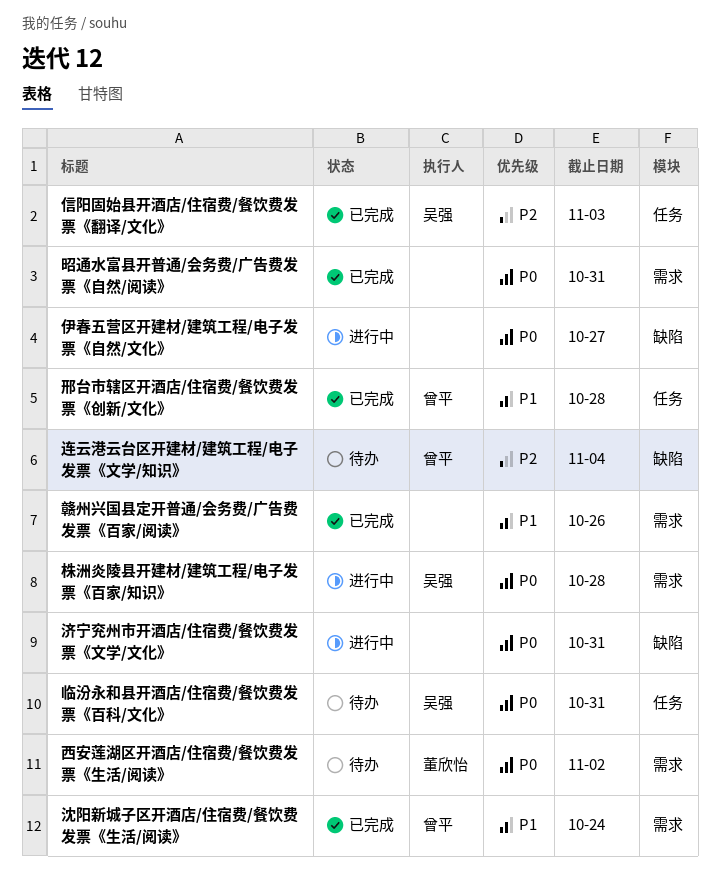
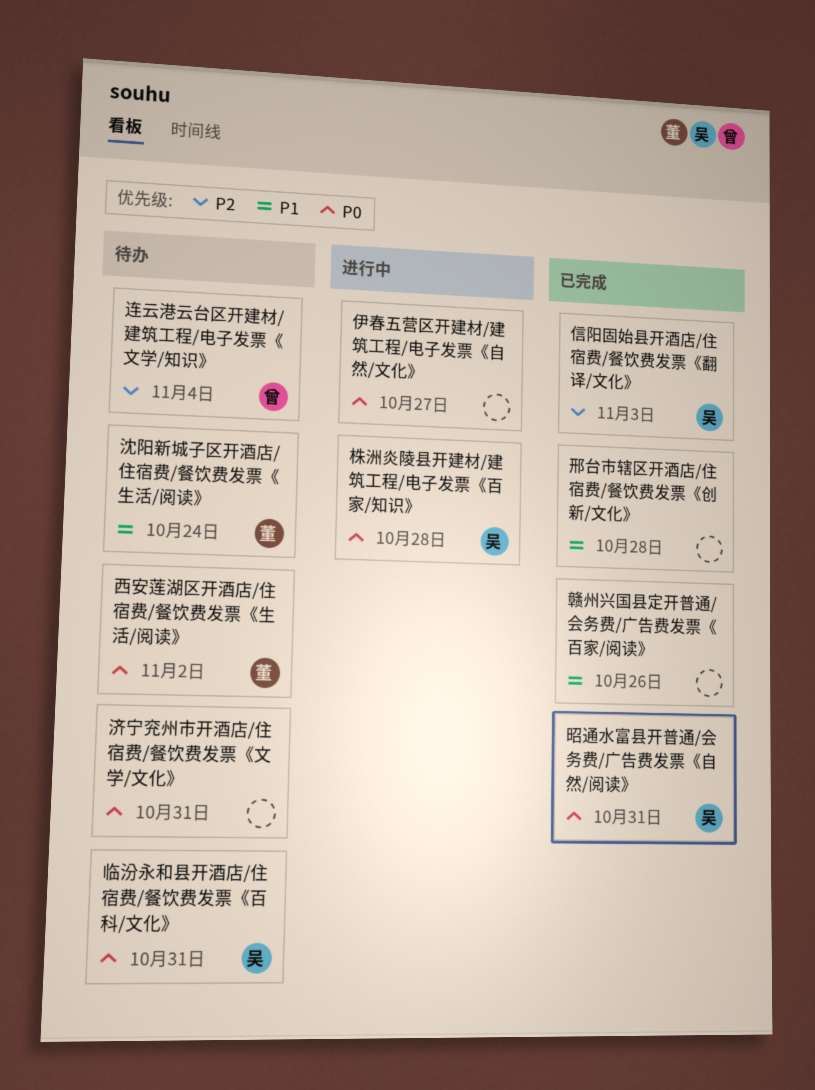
昭通水富县开普通/会务费/广告费发票《自然/阅读》, owner: none -> 吴强
沈阳新城子区开酒店/住宿费/餐饮费发票《生活/阅读》, status: 已完成 -> 待办
沈阳新城子区开酒店/住宿费/餐饮费发票《生活/阅读》, owner: 曾平 -> 董欣怡
济宁兖州市开酒店/住宿费/餐饮费发票《文学/文化》, status: 进行中 -> 待办
邢台市辖区开酒店/住宿费/餐饮费发票《创新/文化》, owner: 曾平 -> none

